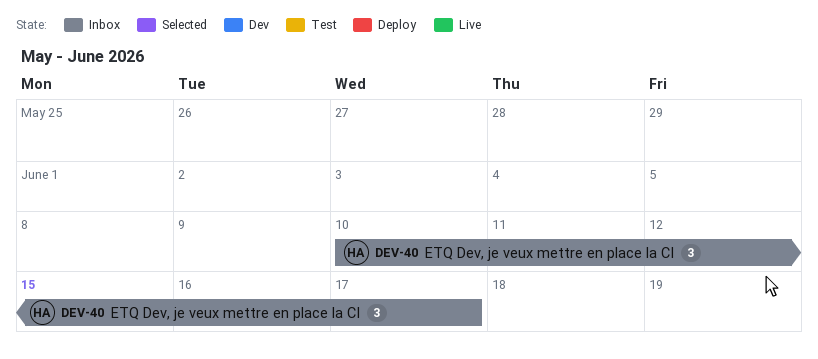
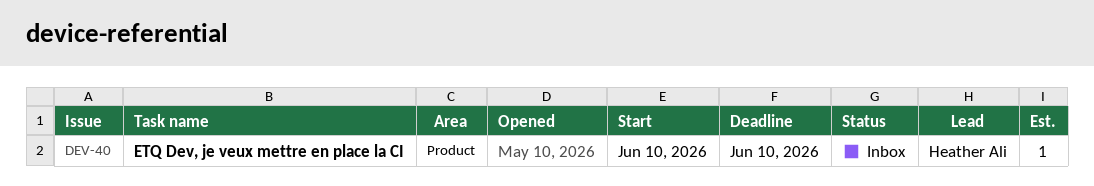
DEV-40, estimate: 3 -> 1
DEV-40, due: Jun 17 -> Jun 10

